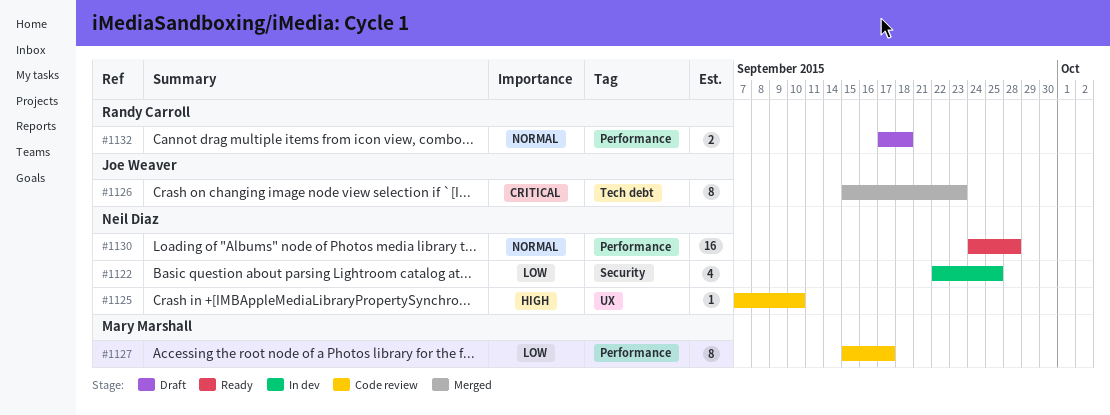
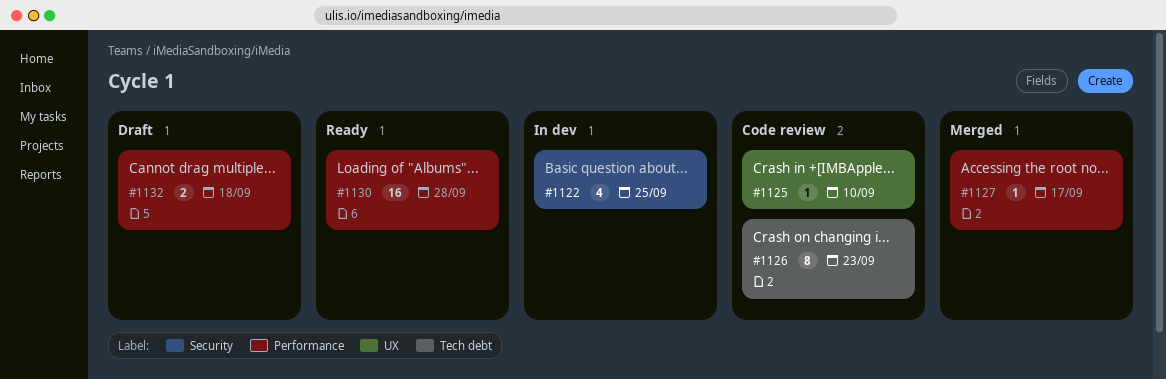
#1126, status: Merged -> Code review
#1127, status: Code review -> Merged
#1127, estimate: 8 -> 1

